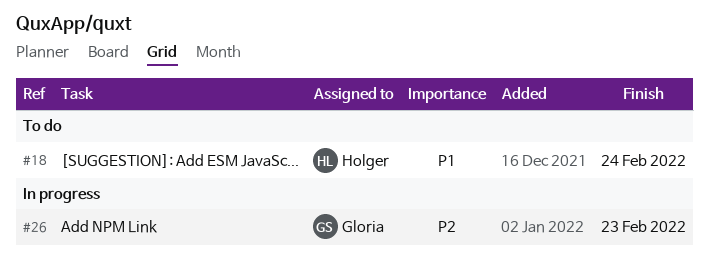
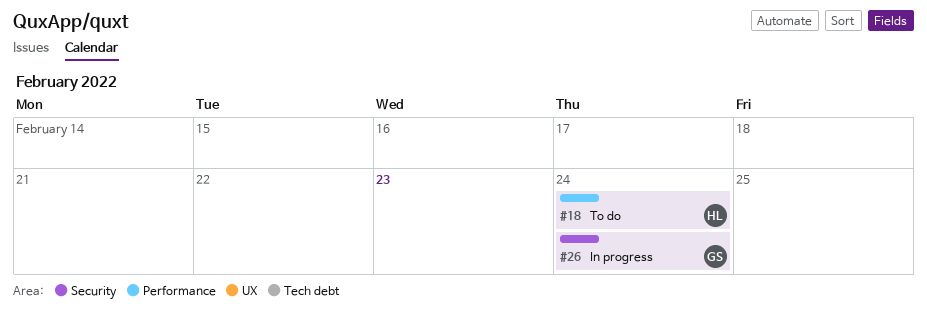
#26, due: Feb 23 -> Feb 24

